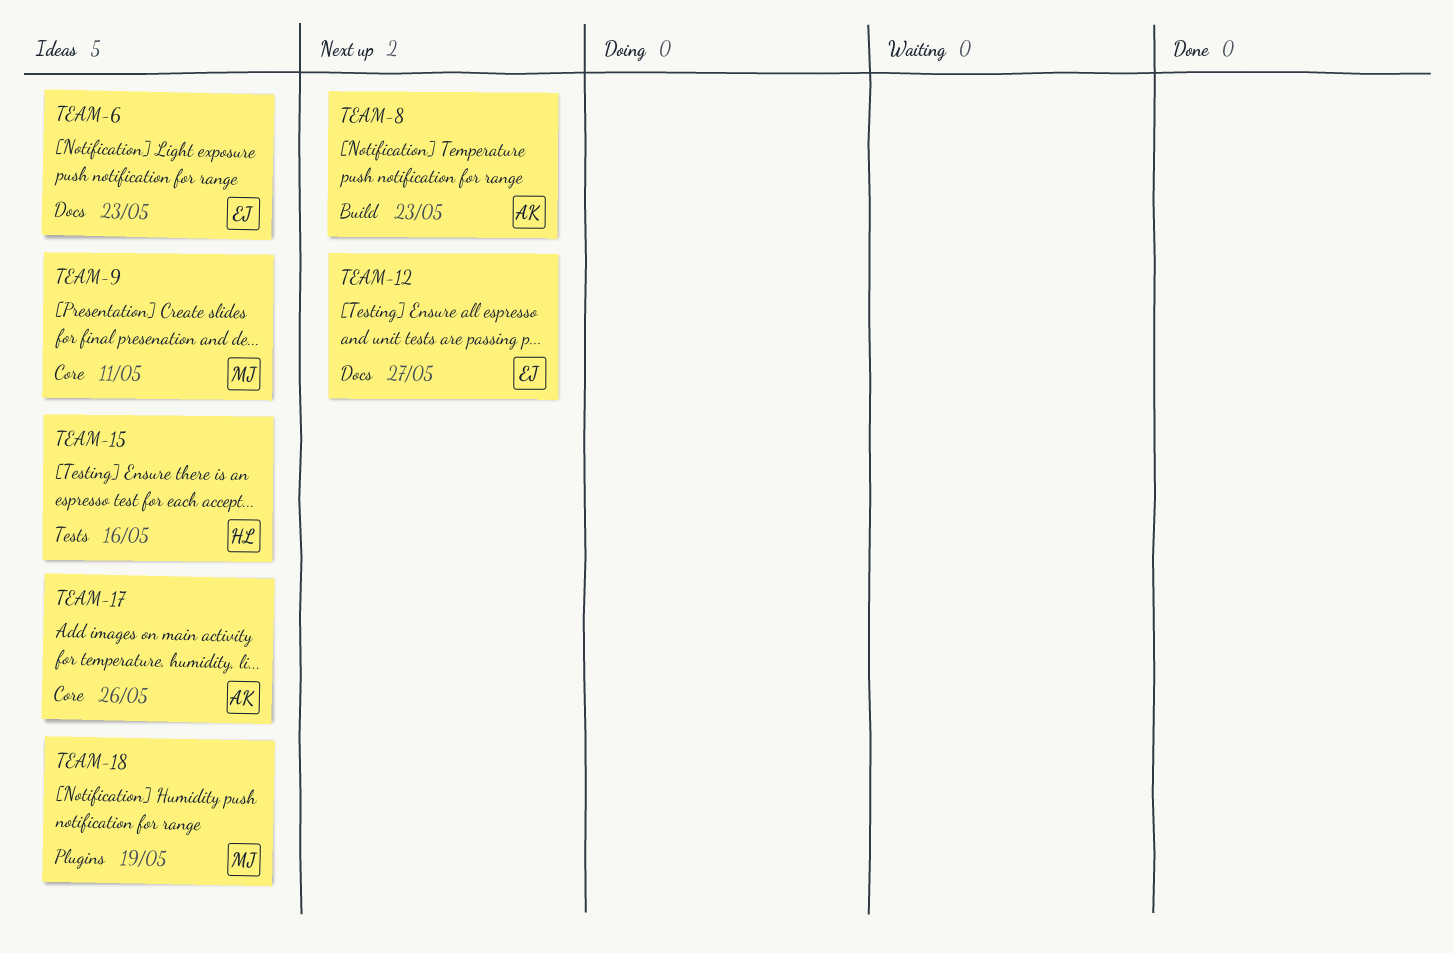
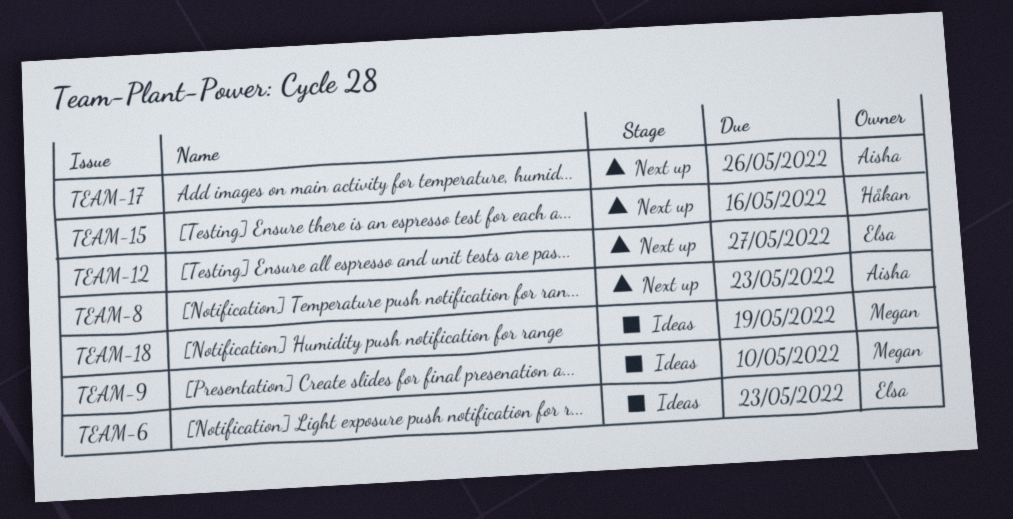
TEAM-9, due: May 11 -> May 10
TEAM-15, status: Ideas -> Next up
TEAM-17, status: Ideas -> Next up

